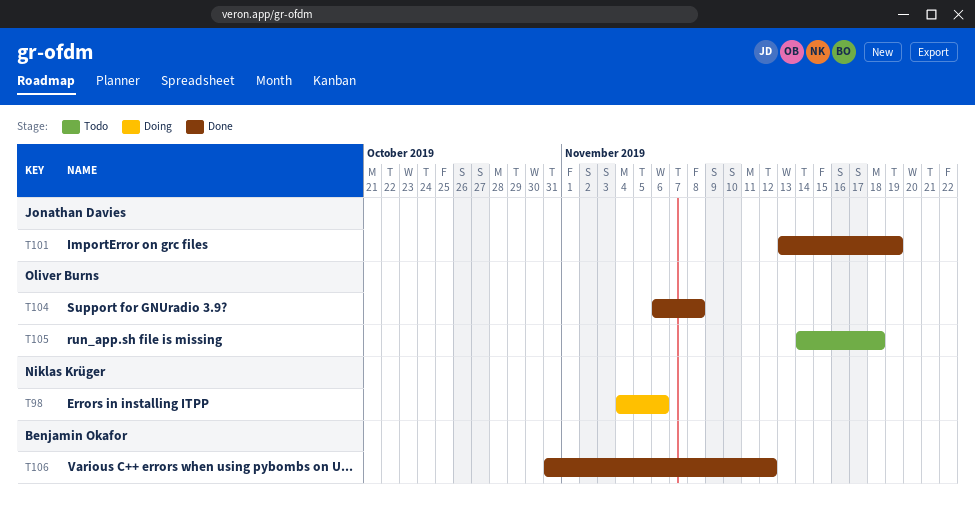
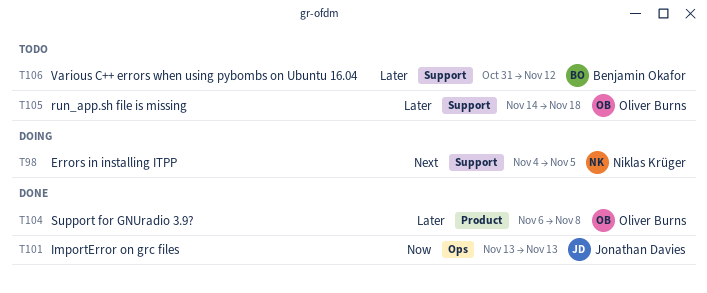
T98, due: Nov 6 -> Nov 5
T101, due: Nov 19 -> Nov 13
T106, status: Done -> Todo

